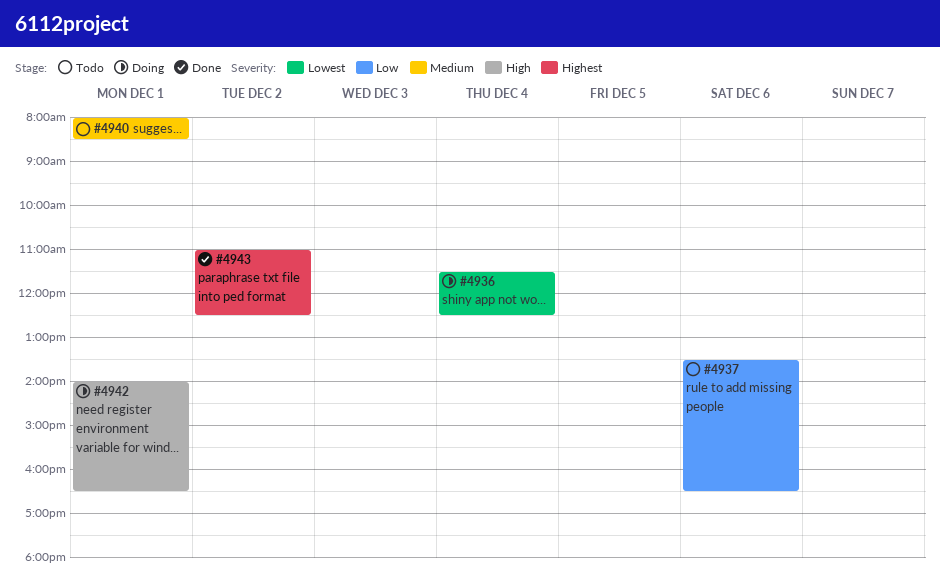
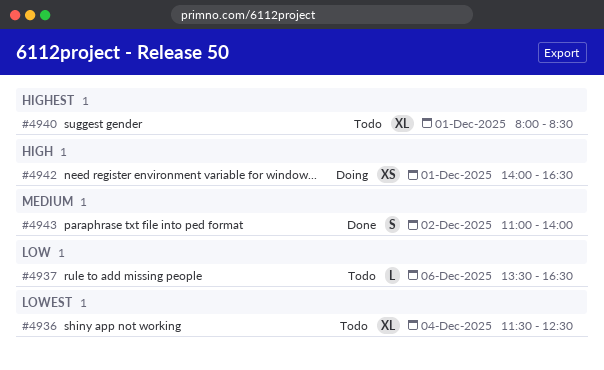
#4936, status: Doing -> Todo
#4940, priority: Medium -> Highest
#4943, priority: Highest -> Medium
#4943, ends: 12:30 -> 14:00

